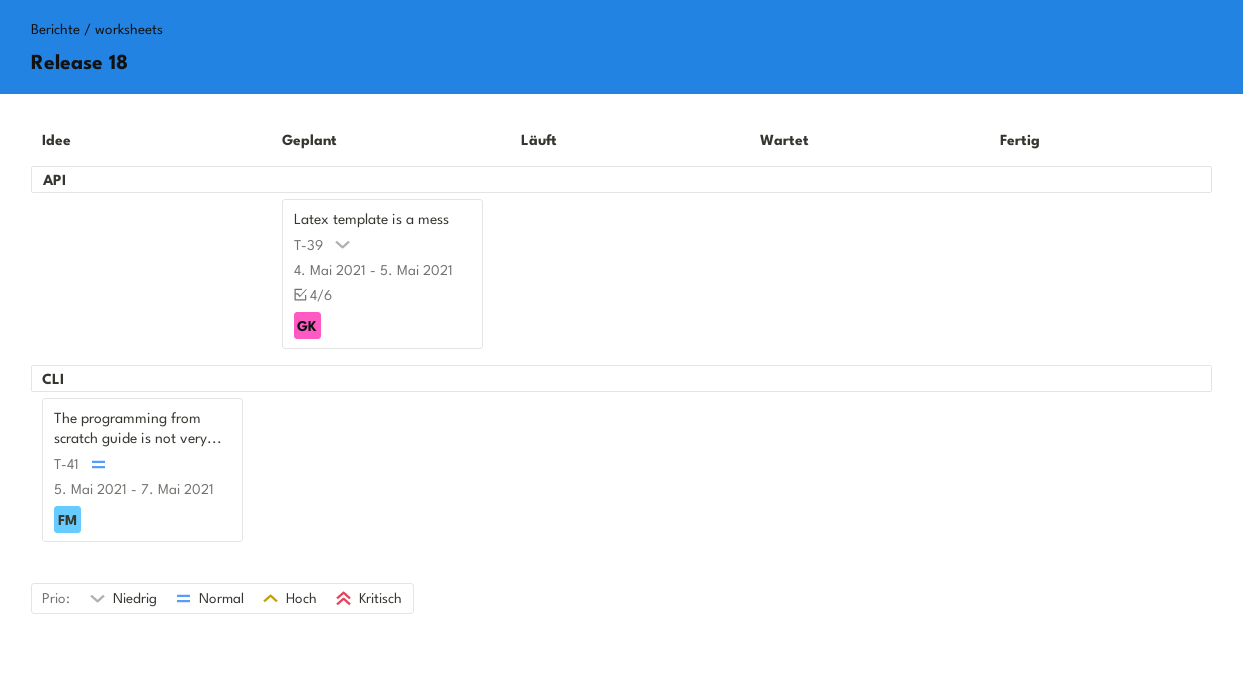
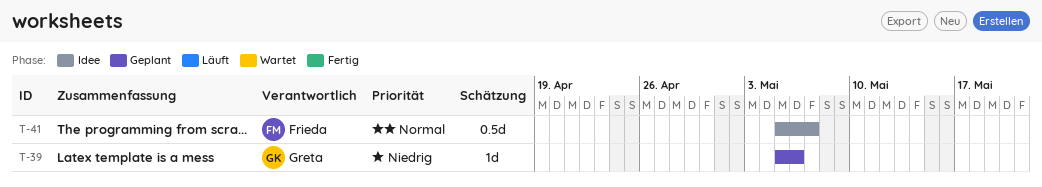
T-39, start: May 4 -> May 5
T-39, due: May 5 -> May 6

